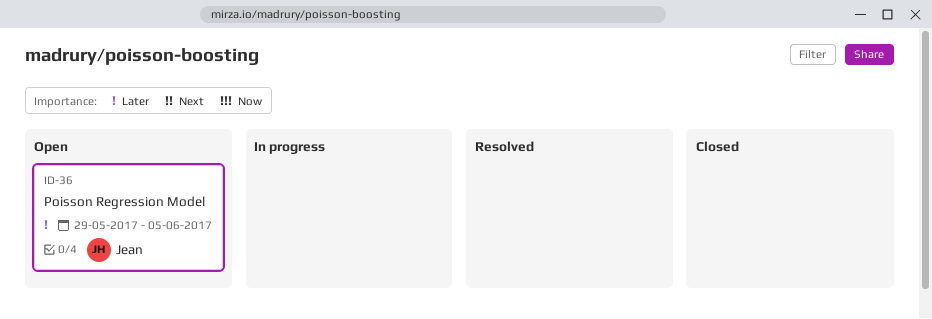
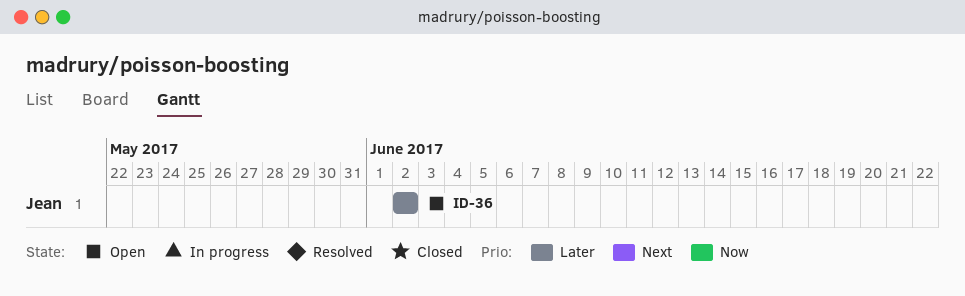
ID-36, start: May 29 -> Jun 2
ID-36, due: Jun 5 -> Jun 2

